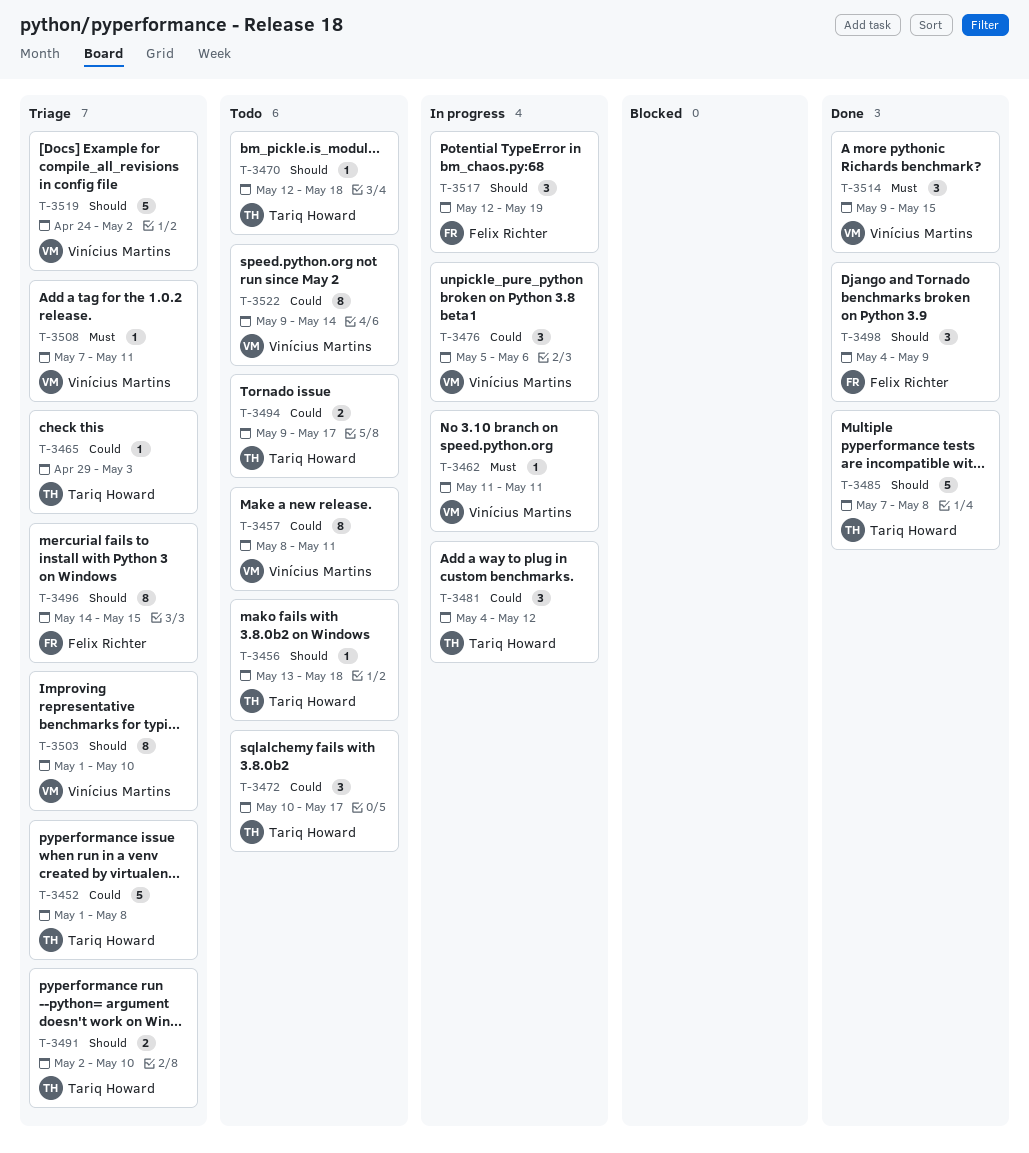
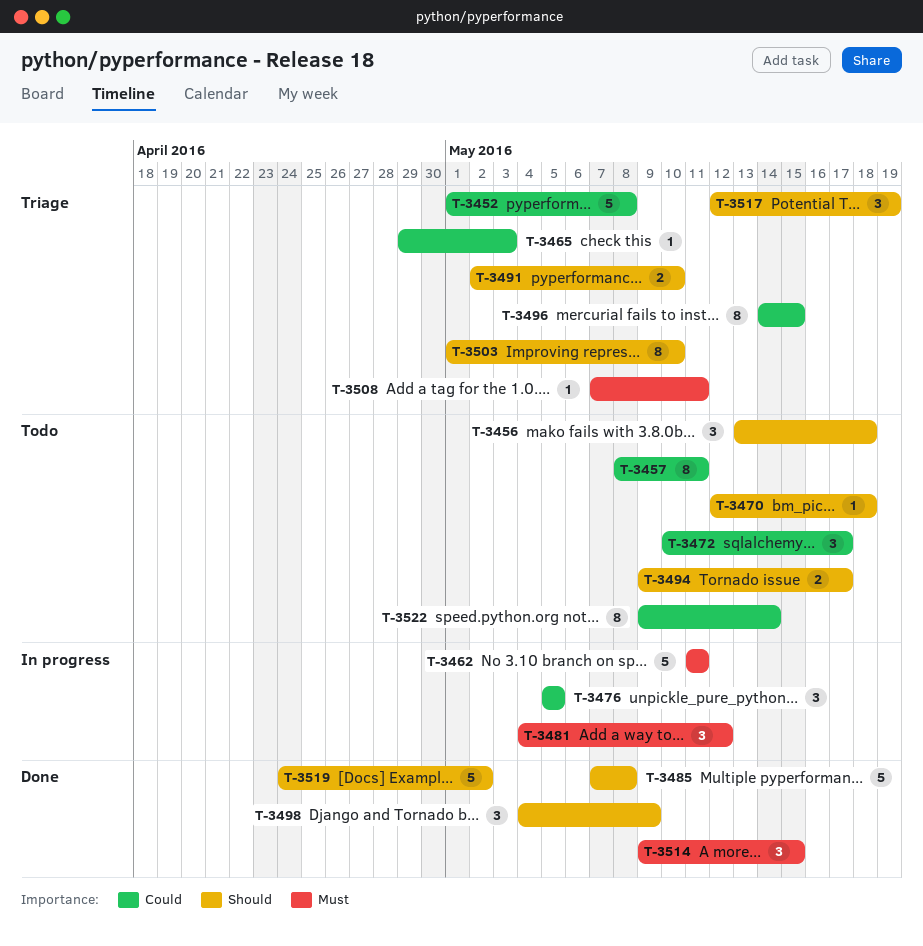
T-3456, estimate: 1 -> 3
T-3462, estimate: 1 -> 5
T-3476, due: May 6 -> May 5
T-3481, priority: Could -> Must
T-3494, priority: Could -> Should
T-3496, priority: Should -> Could
T-3517, status: In progress -> Triage
T-3519, status: Triage -> Done

